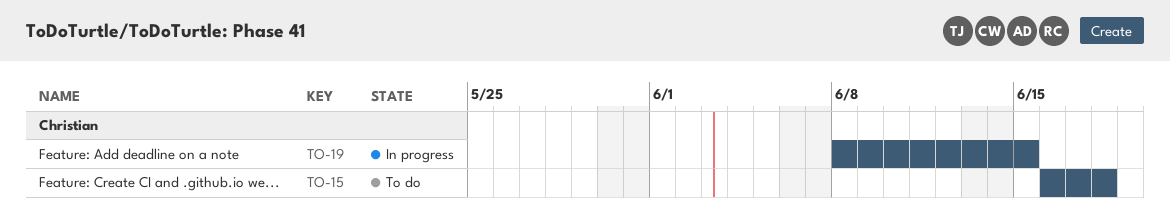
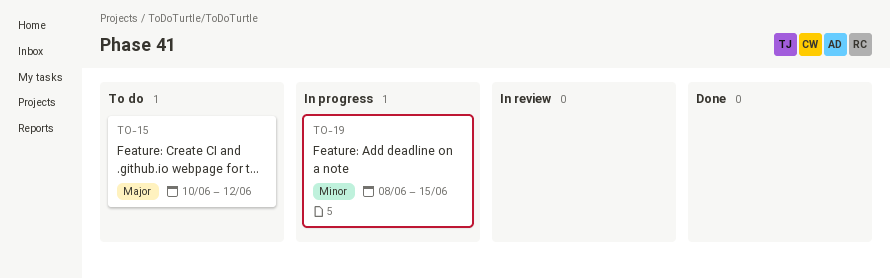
TO-15, start: Jun 16 -> Jun 10
TO-15, due: Jun 18 -> Jun 12

